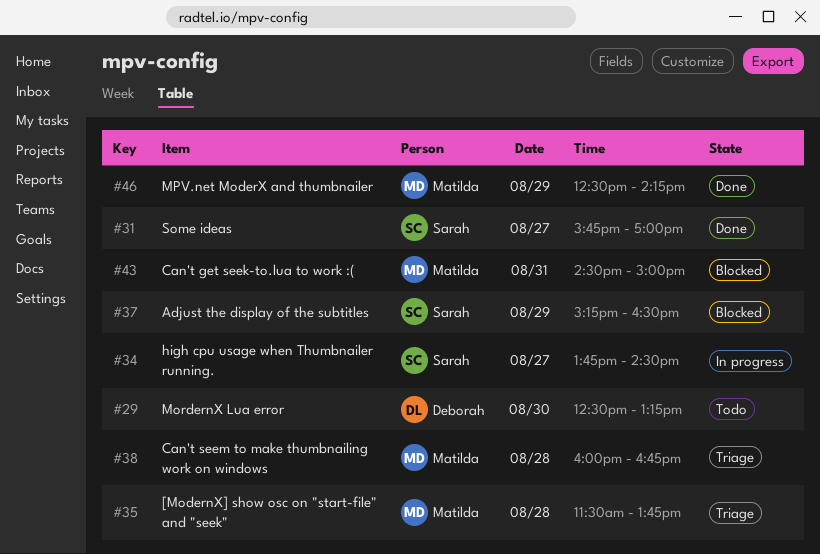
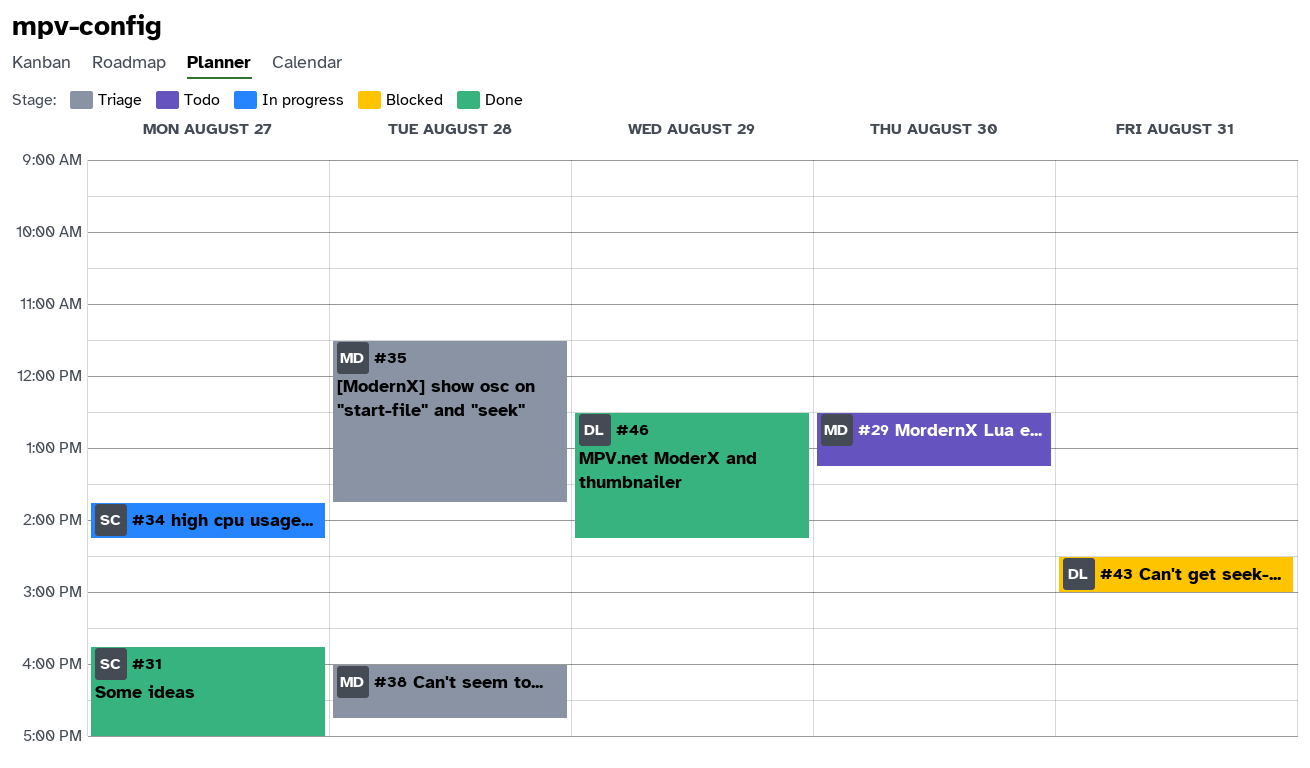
#29, owner: Deborah -> Matilda
#34, ends: 14:30 -> 14:15
#37: present -> none
#43, owner: Matilda -> Deborah
#46, owner: Matilda -> Deborah

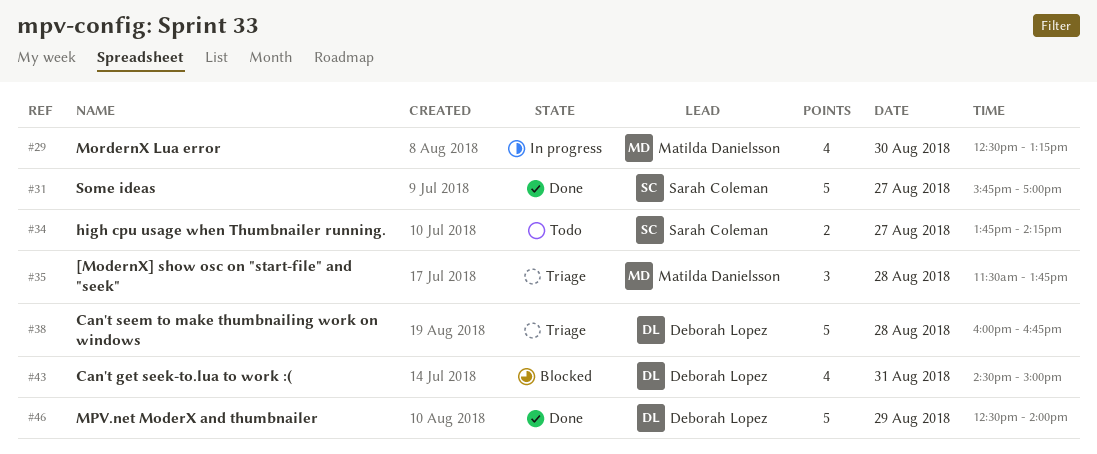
#29, status: Todo -> In progress
#34, status: In progress -> Todo
#38, owner: Matilda Danielsson -> Deborah Lopez
#46, ends: 14:15 -> 14:00

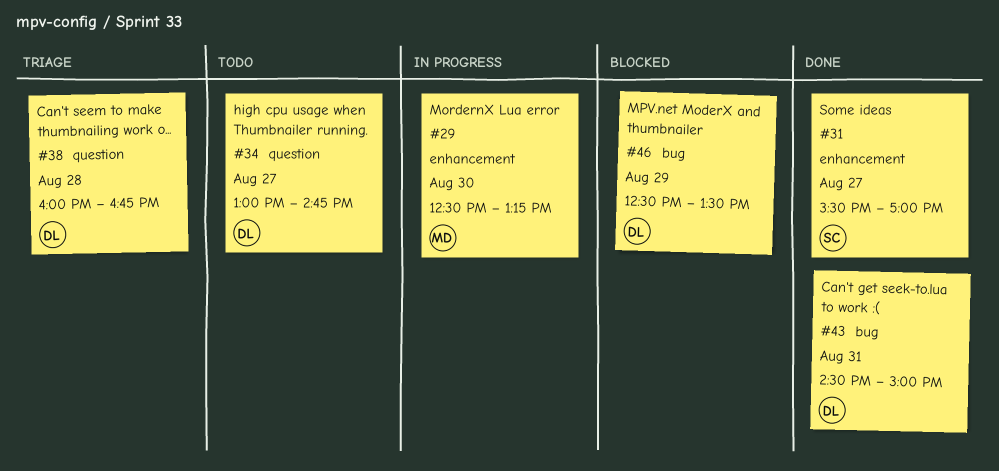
#31, begins: 15:45 -> 15:30
#34, owner: Sarah Coleman -> Deborah Lopez
#34, begins: 13:45 -> 13:00
#34, ends: 14:15 -> 14:45
#35: present -> none
#43, status: Blocked -> Done
#46, status: Done -> Blocked
#46, ends: 14:00 -> 13:30

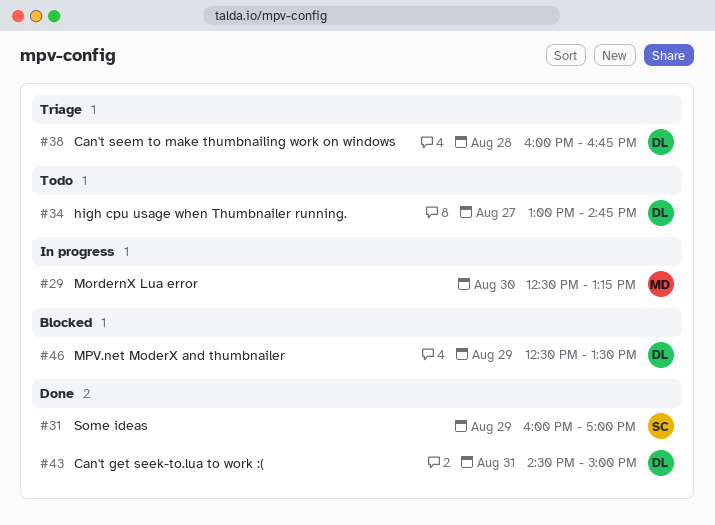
#31, day: Aug 27 -> Aug 29
#31, begins: 15:30 -> 16:00

